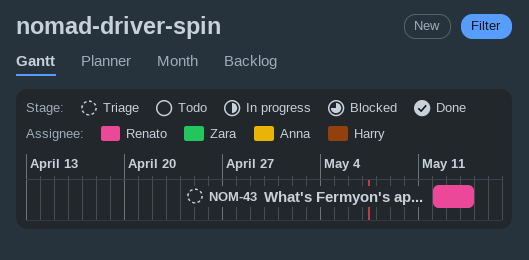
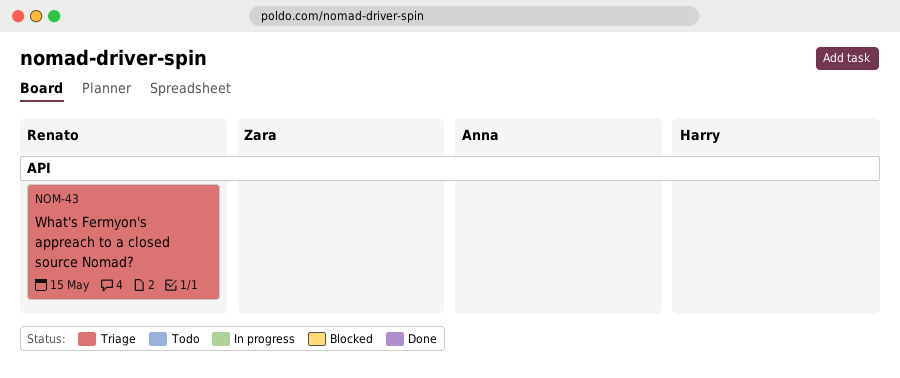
NOM-43, due: May 14 -> May 15

